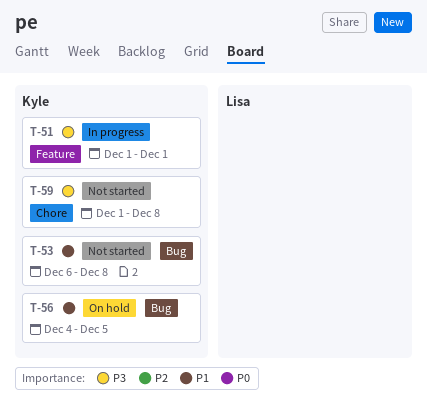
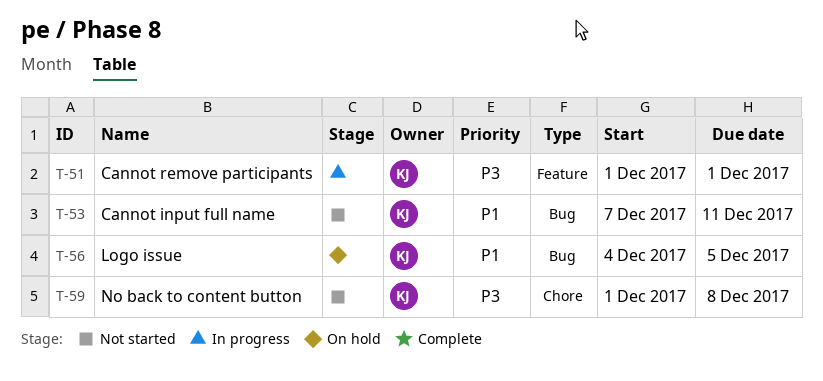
T-53, start: Dec 6 -> Dec 7
T-53, due: Dec 8 -> Dec 11

